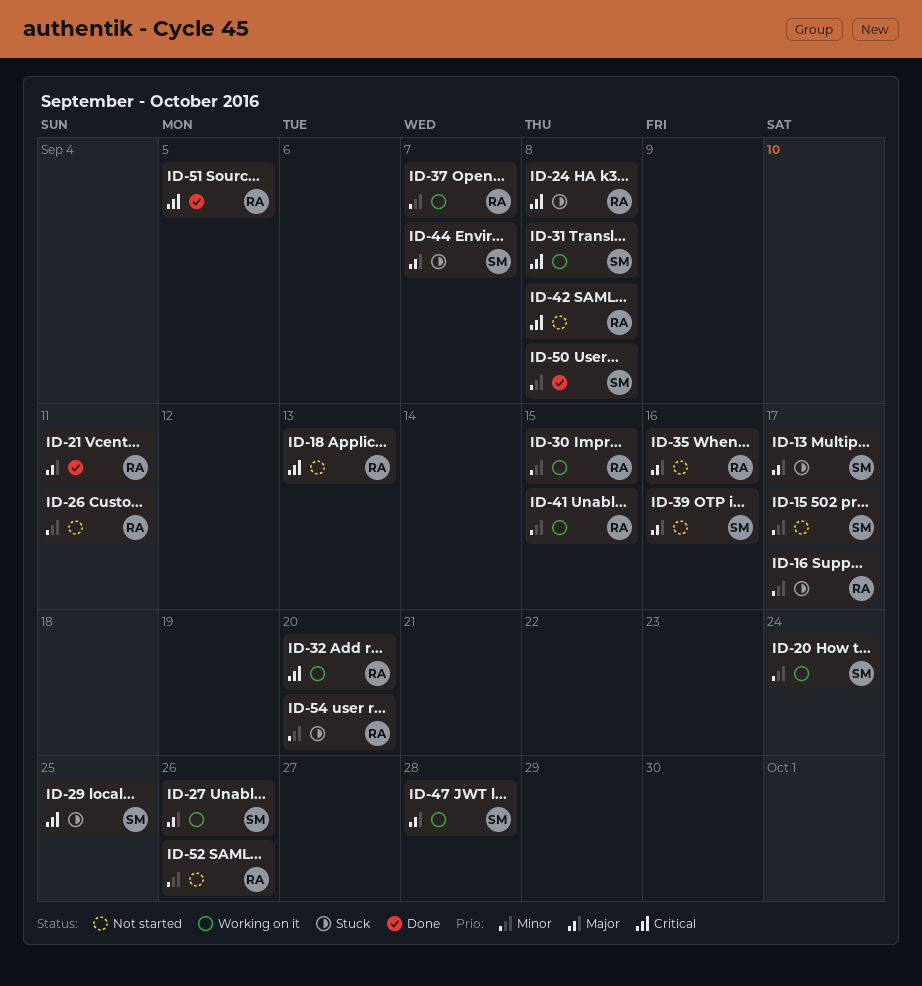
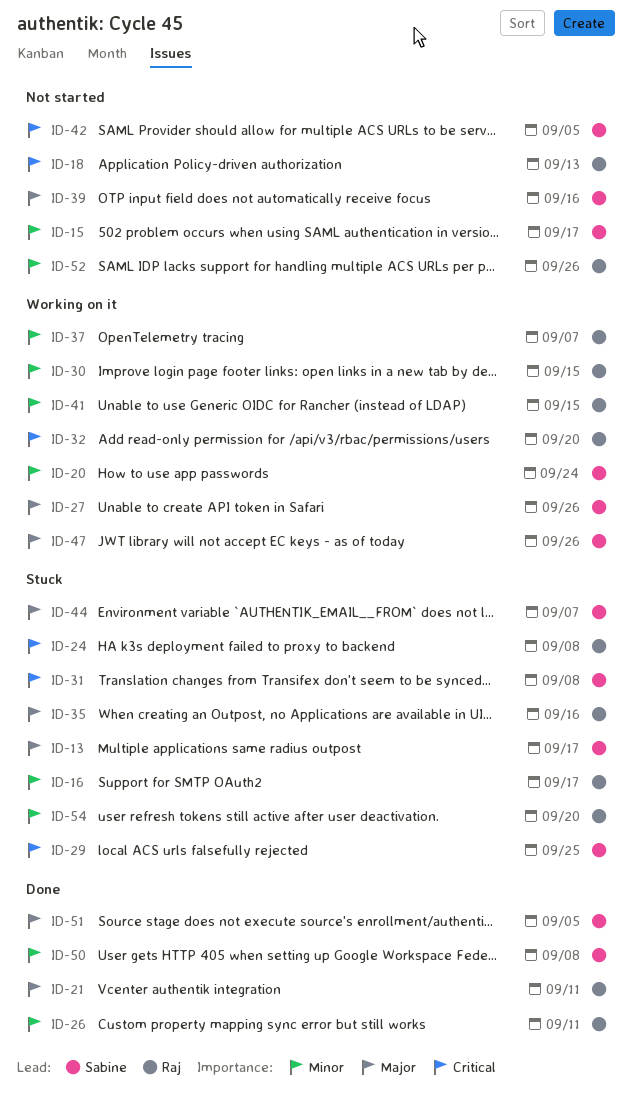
ID-26, status: Not started -> Done
ID-31, status: Working on it -> Stuck
ID-35, status: Not started -> Stuck
ID-42, owner: Raj -> Sabine
ID-42, due: Sep 8 -> Sep 5
ID-47, due: Sep 28 -> Sep 26
ID-51, owner: Raj -> Sabine
ID-51, priority: Critical -> Major

